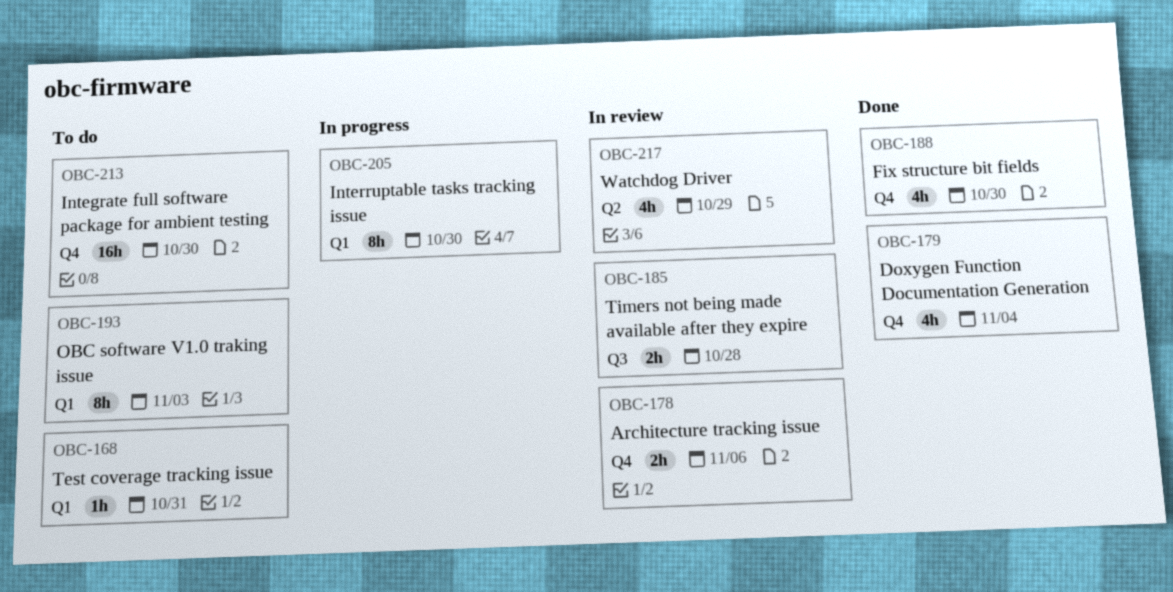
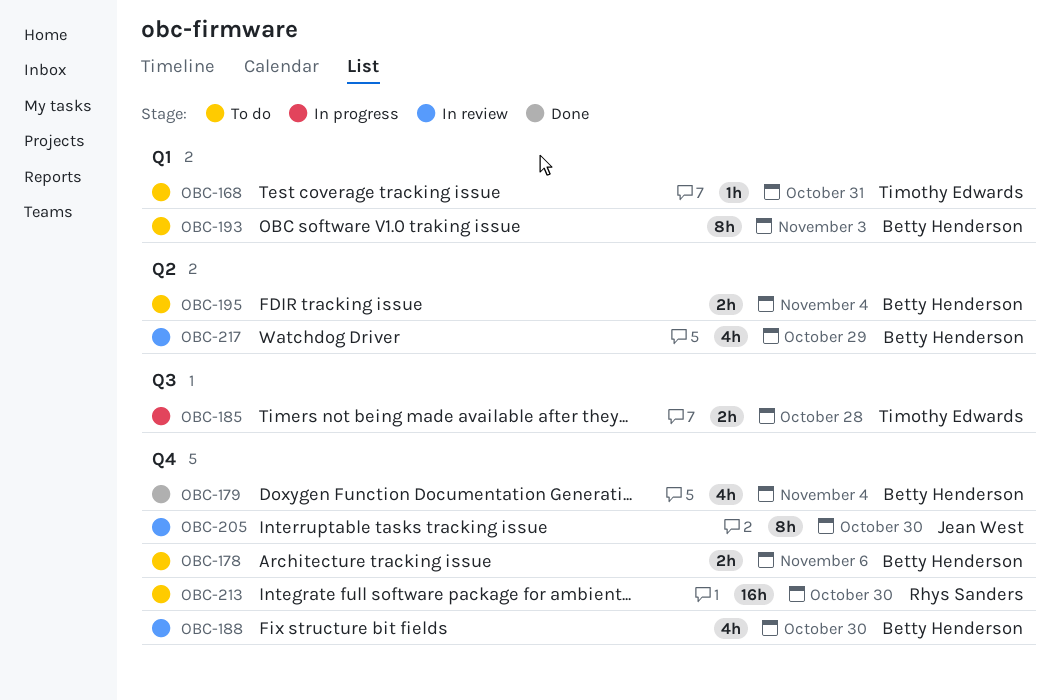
OBC-178, status: In review -> To do
OBC-185, status: In review -> In progress
OBC-188, status: Done -> In review
OBC-195: none -> present
OBC-205, status: In progress -> In review
OBC-205, label: Q1 -> Q4

